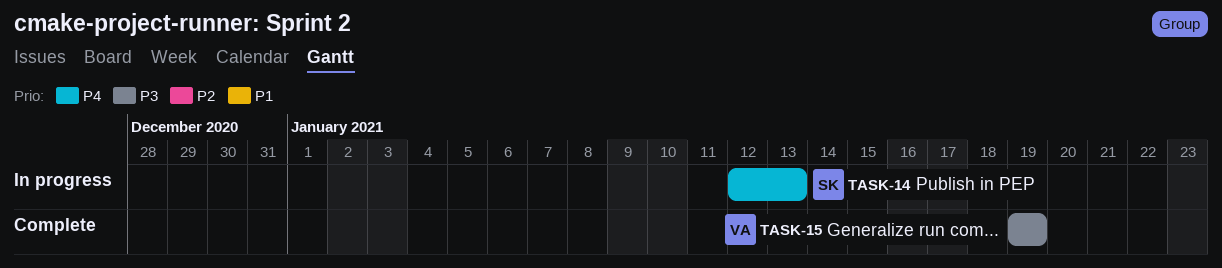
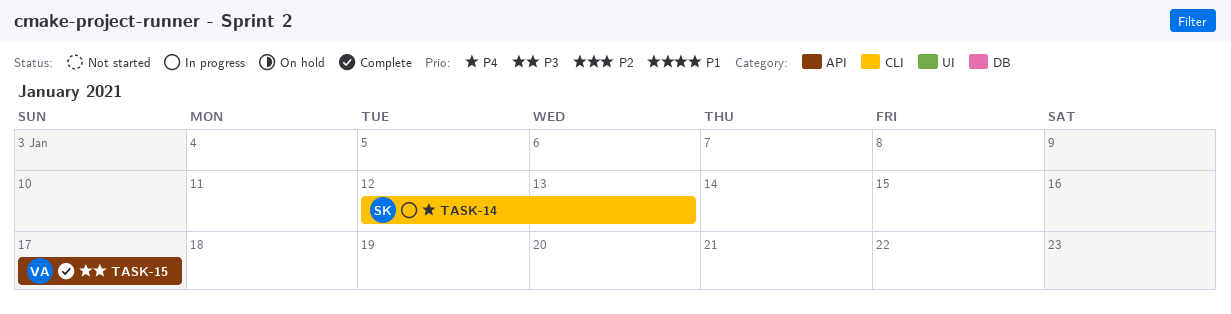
TASK-15, start: Jan 19 -> Jan 17
TASK-15, due: Jan 19 -> Jan 17

